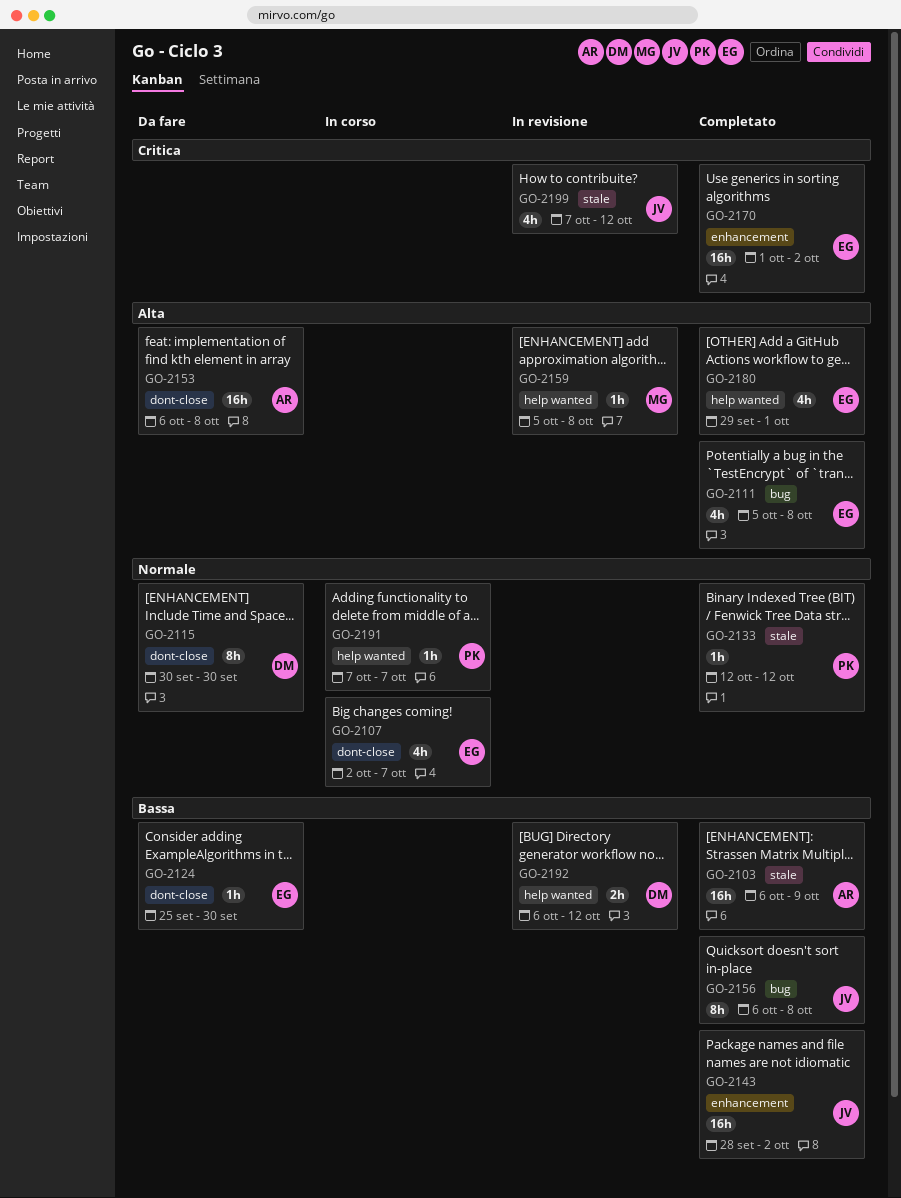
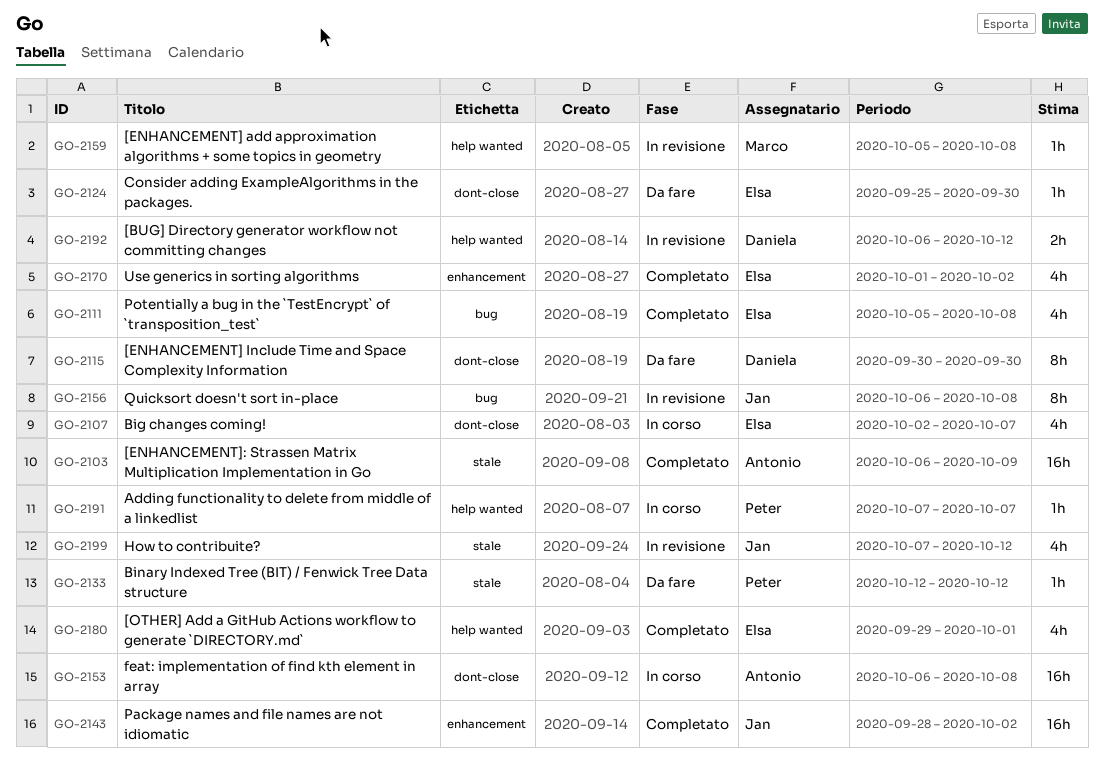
GO-2133, status: Completato -> Da fare
GO-2153, status: Da fare -> In corso
GO-2156, status: Completato -> In revisione
GO-2170, estimate: 16h -> 4h

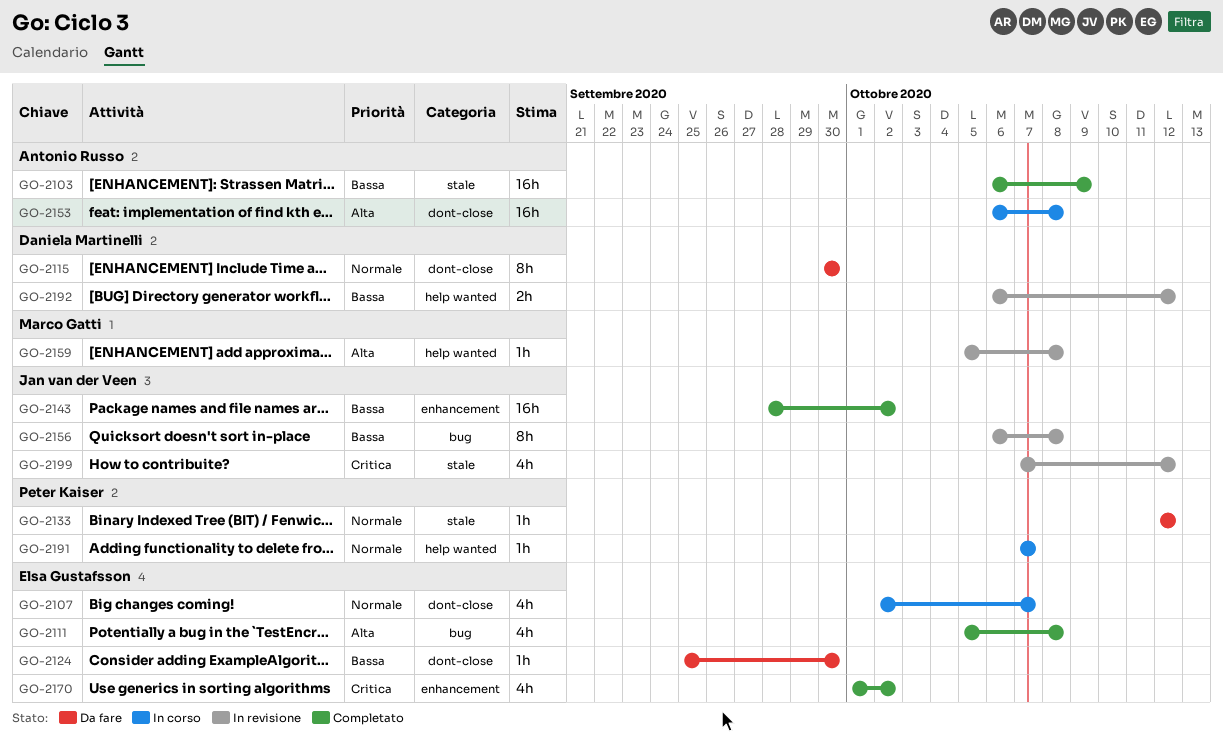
GO-2180: present -> none

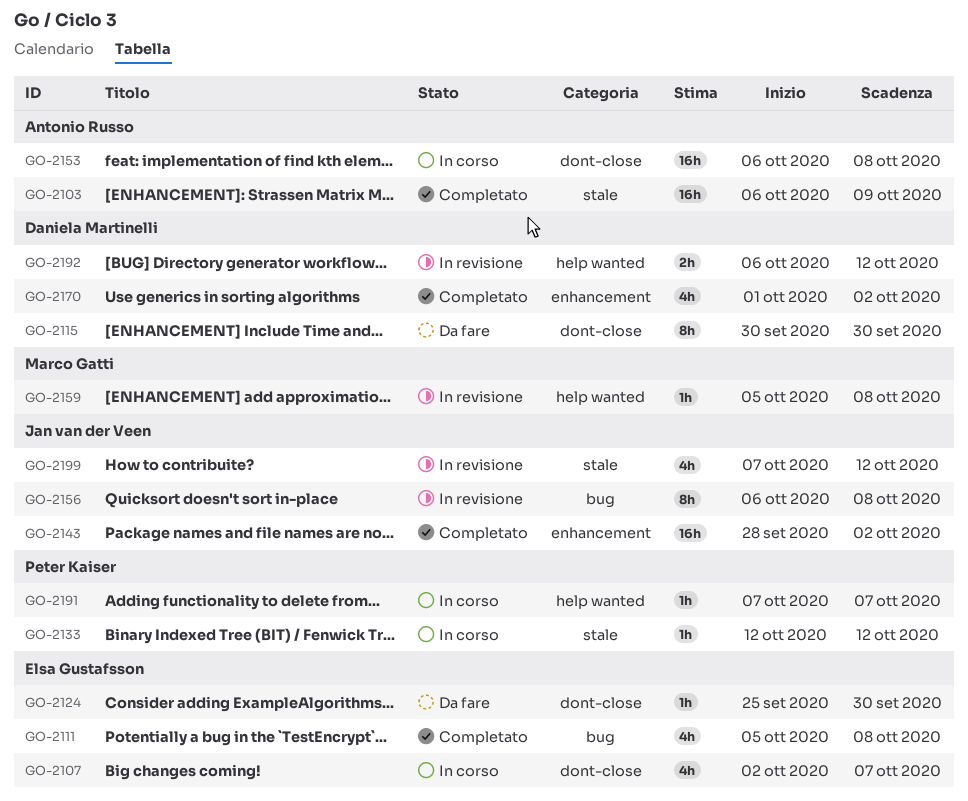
GO-2133, status: Da fare -> In corso
GO-2170, owner: Elsa Gustafsson -> Daniela Martinelli

